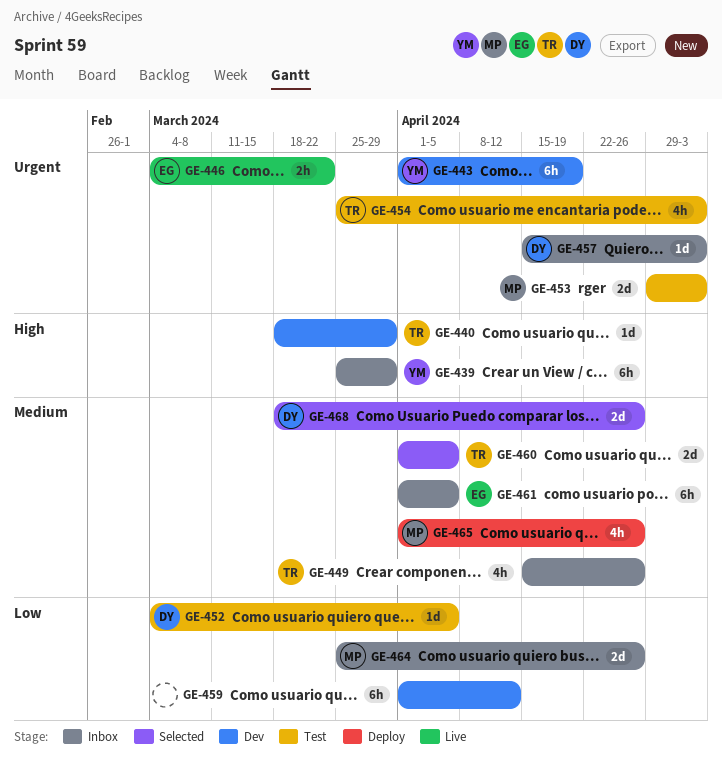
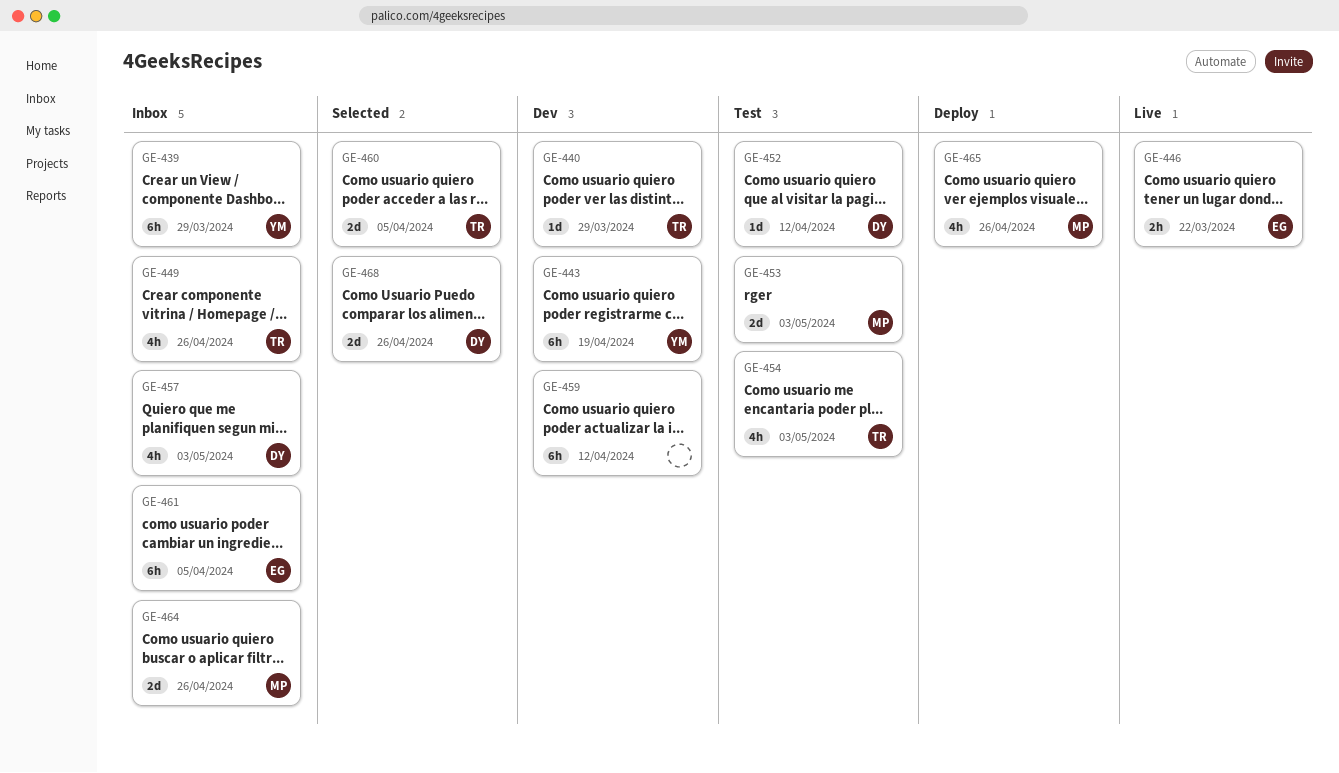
GE-452, due: Apr 5 -> Apr 12
GE-457, estimate: 1d -> 4h

